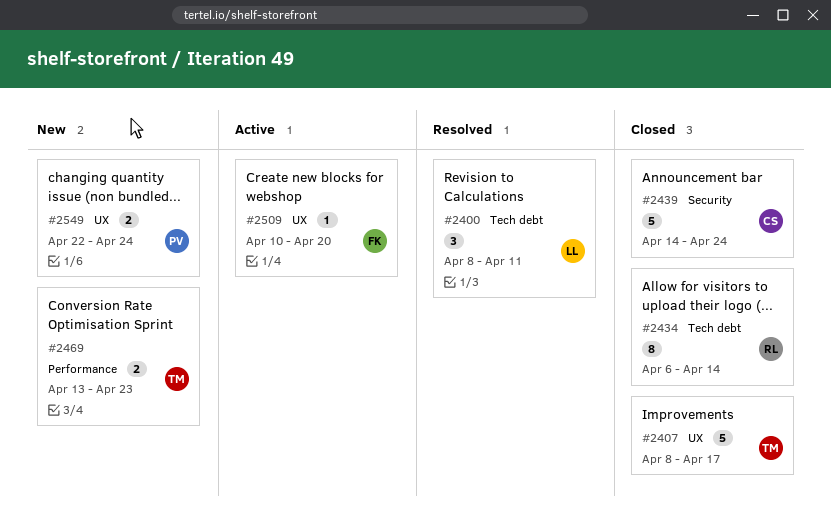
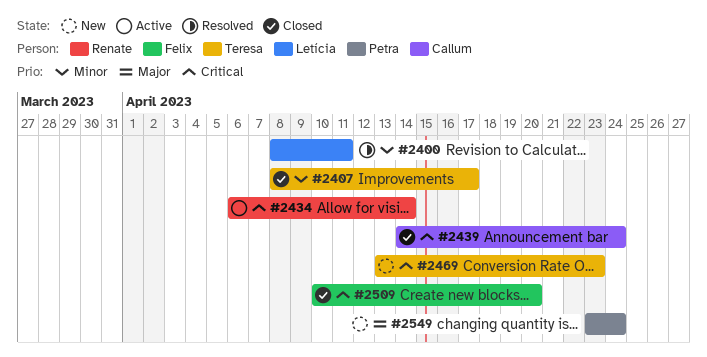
#2434, status: Closed -> Active
#2509, status: Active -> Closed
#2549, start: Apr 22 -> Apr 23

